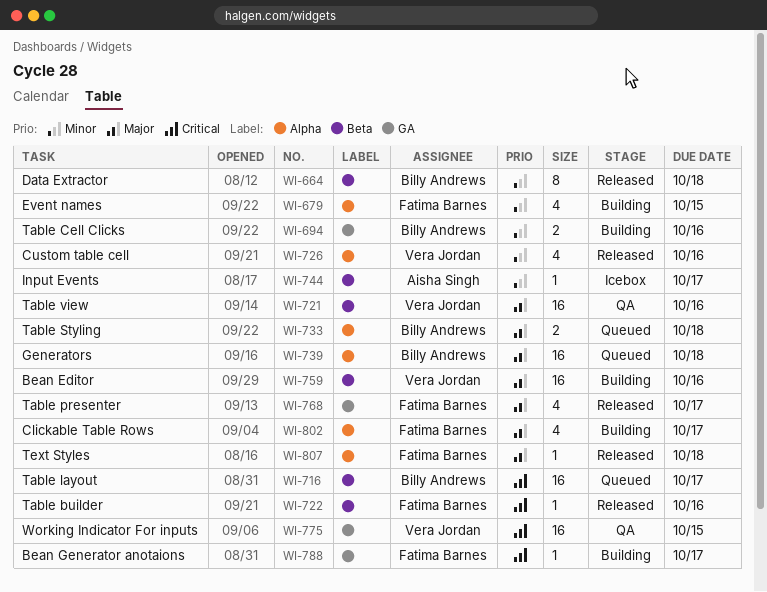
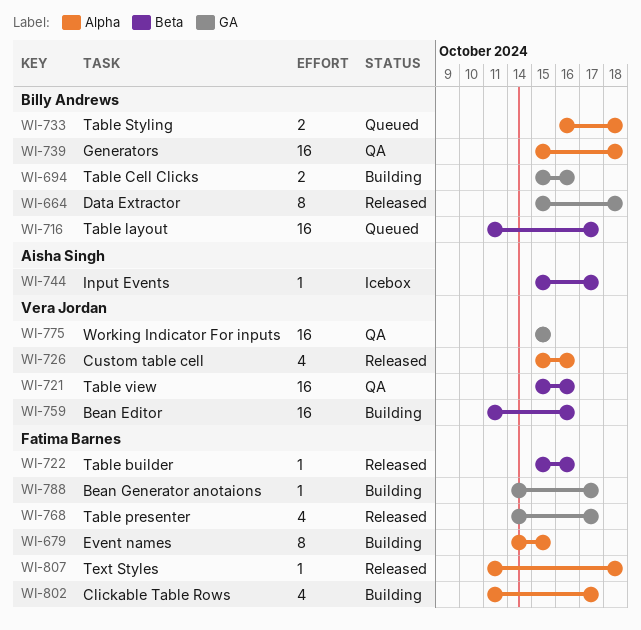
WI-664, label: Beta -> GA
WI-679, estimate: 4 -> 8
WI-739, status: Queued -> QA

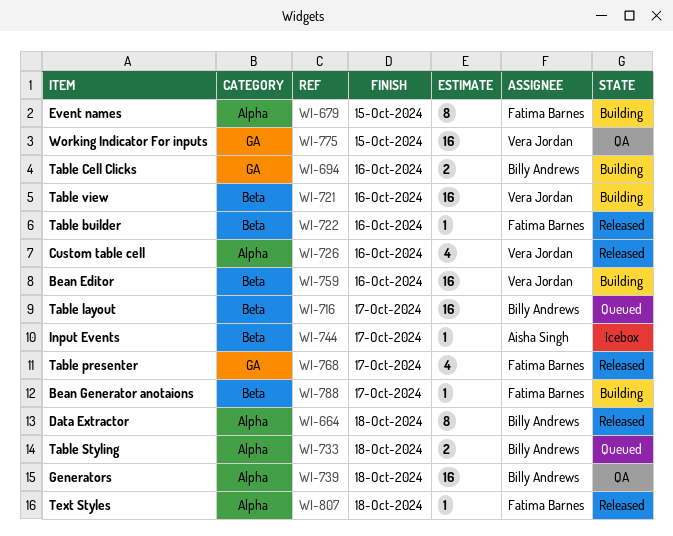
WI-664, label: GA -> Alpha
WI-721, status: QA -> Building
WI-788, label: GA -> Beta
WI-802: present -> none

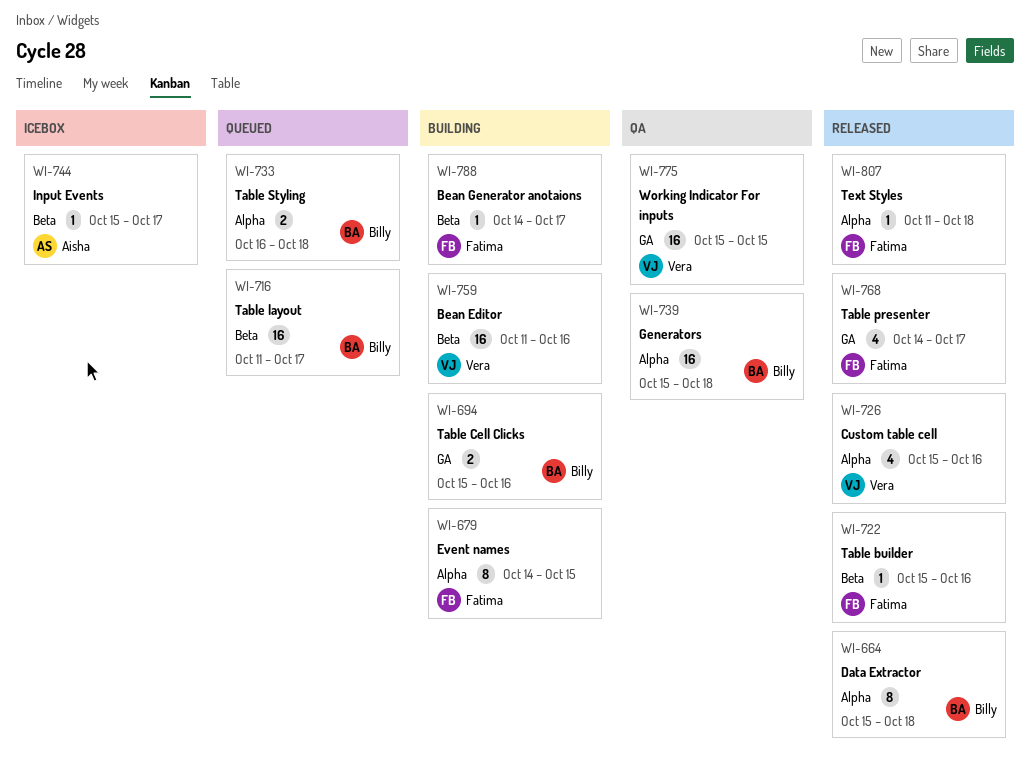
WI-721: present -> none

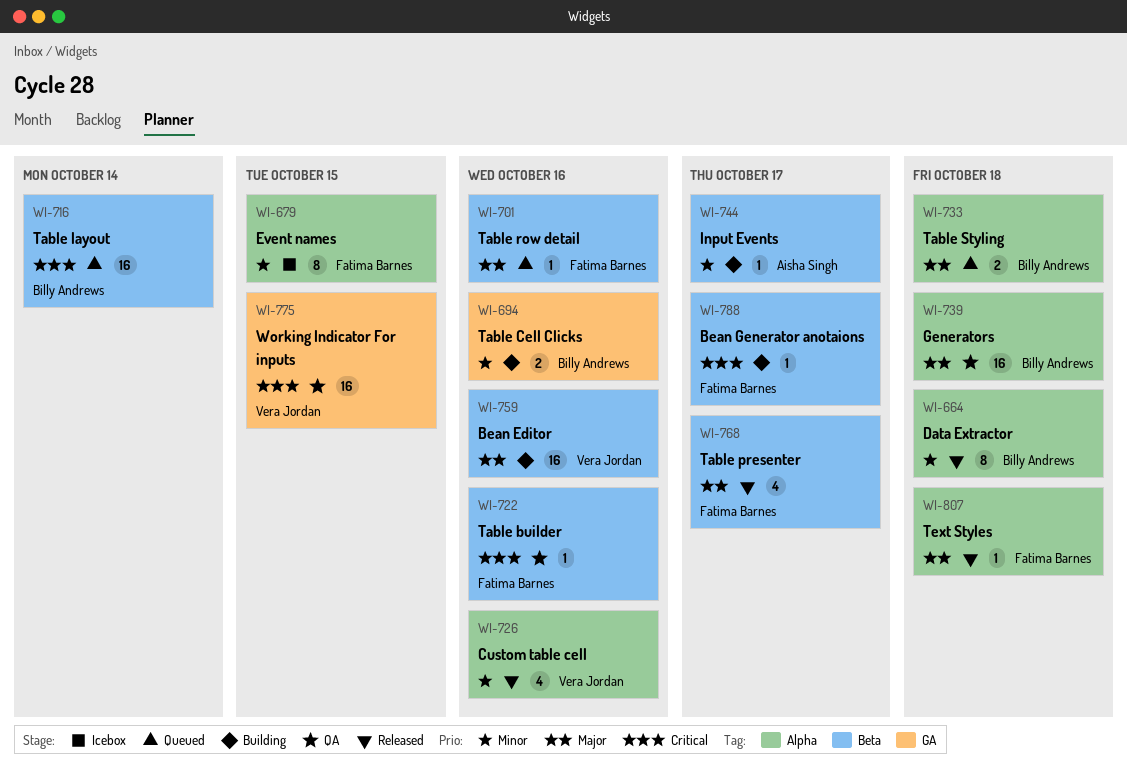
WI-679, status: Building -> Icebox
WI-701: none -> present
WI-716, due: Oct 17 -> Oct 14
WI-722, status: Released -> QA
WI-744, status: Icebox -> Building
WI-768, label: GA -> Beta

